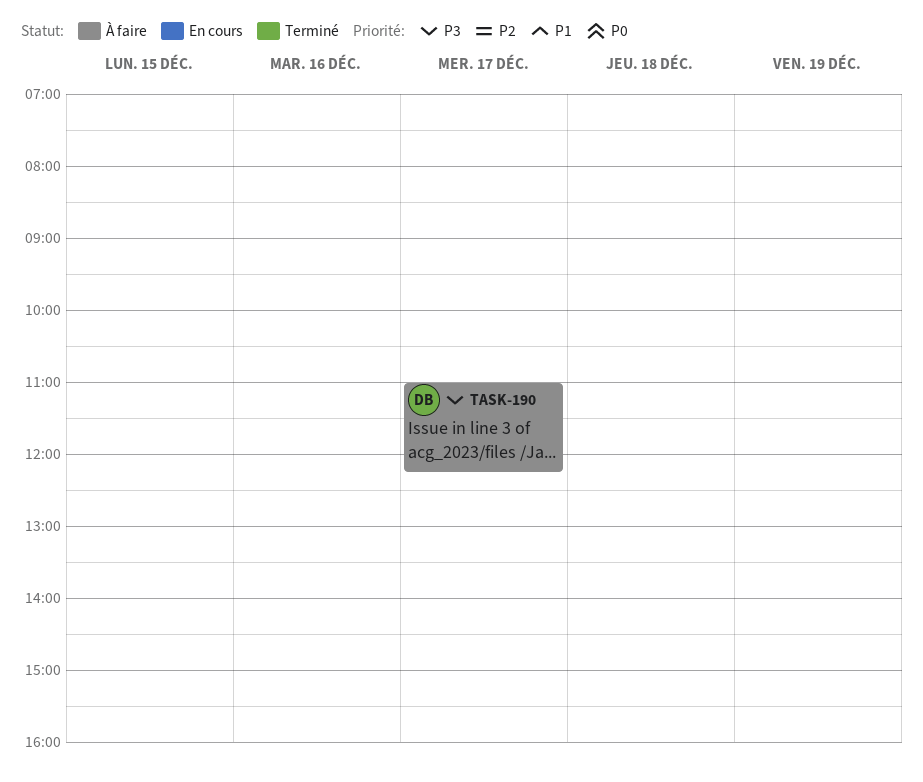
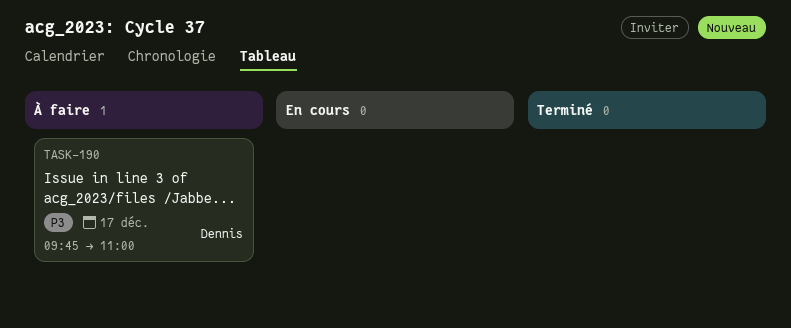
TASK-190, begins: 11:00 -> 09:45
TASK-190, ends: 12:15 -> 11:00

